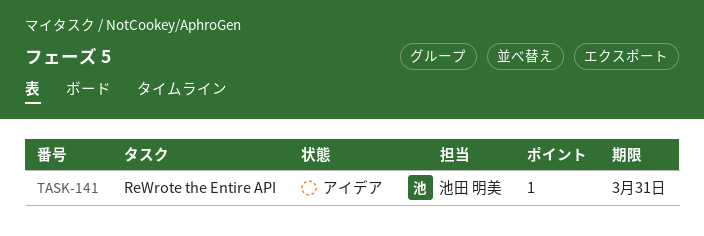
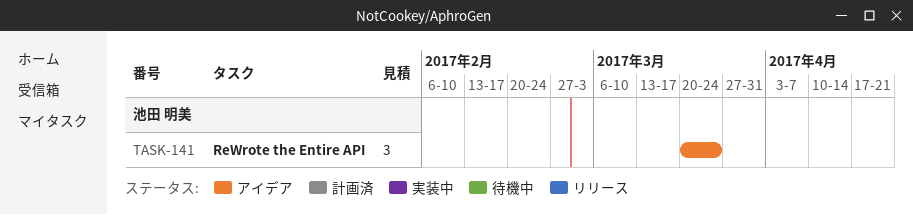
TASK-141, estimate: 1 -> 3
TASK-141, due: Mar 31 -> Mar 24

